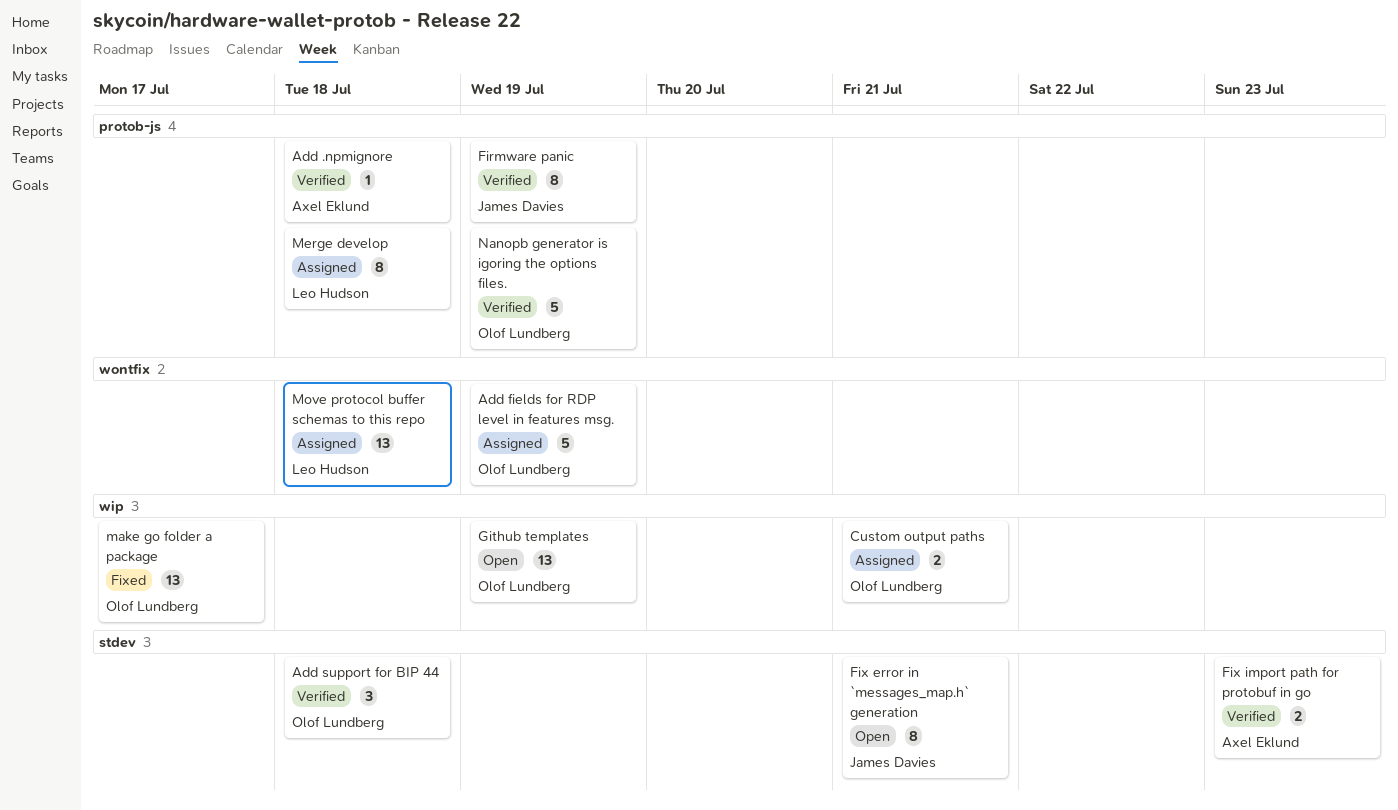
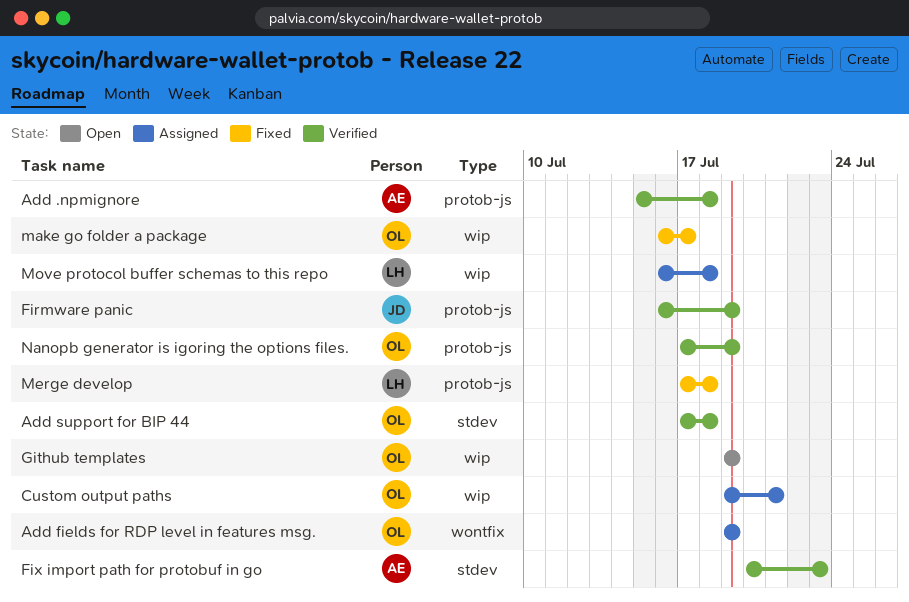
Fix error in `messages_map.h` generation: present -> none
Merge develop, status: Assigned -> Fixed
Move protocol buffer schemas to this repo, label: wontfix -> wip

